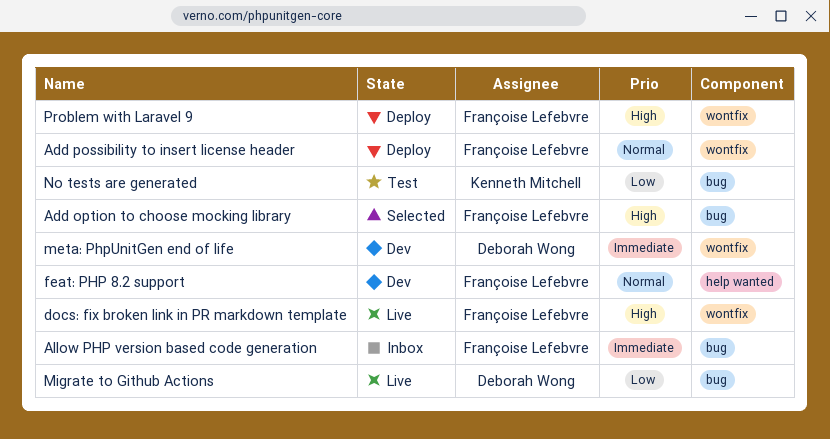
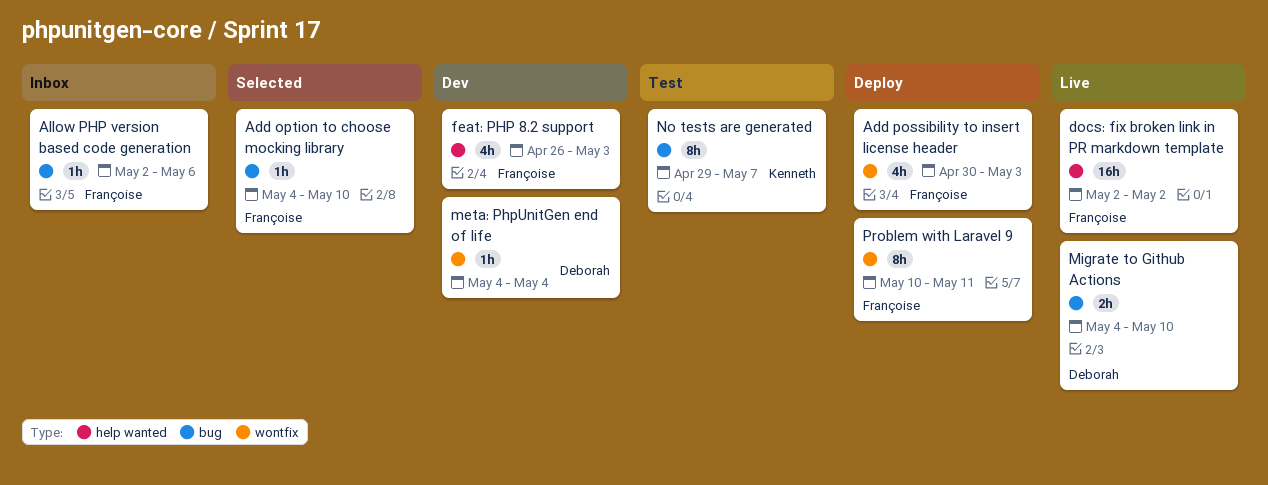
docs: fix broken link in PR markdown template, label: wontfix -> help wanted

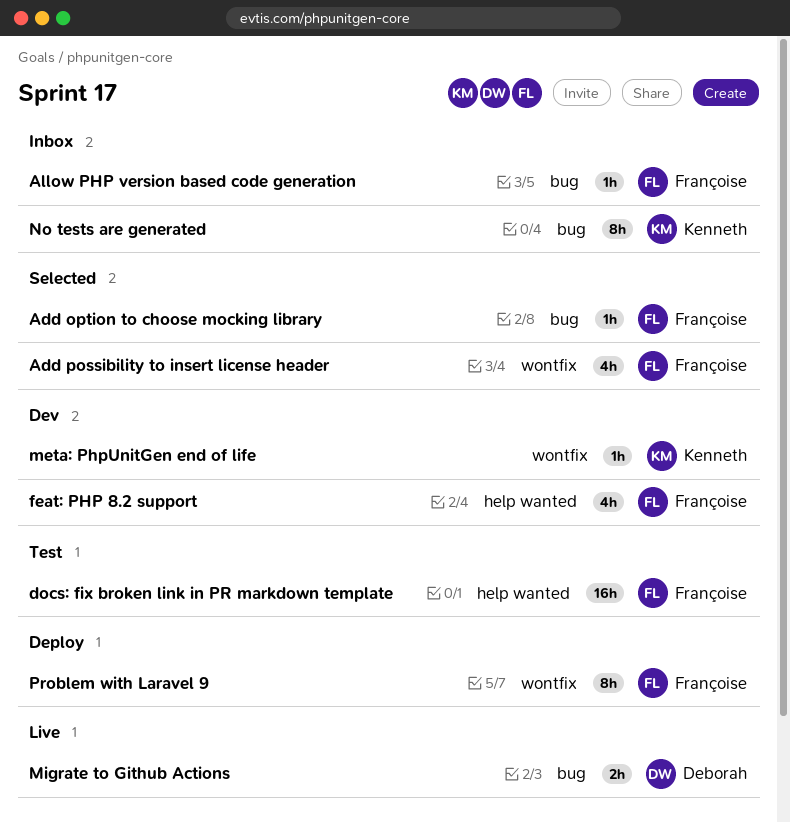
Add possibility to insert license header, status: Deploy -> Selected
docs: fix broken link in PR markdown template, status: Live -> Test
meta: PhpUnitGen end of life, owner: Deborah -> Kenneth
No tests are generated, status: Test -> Inbox

